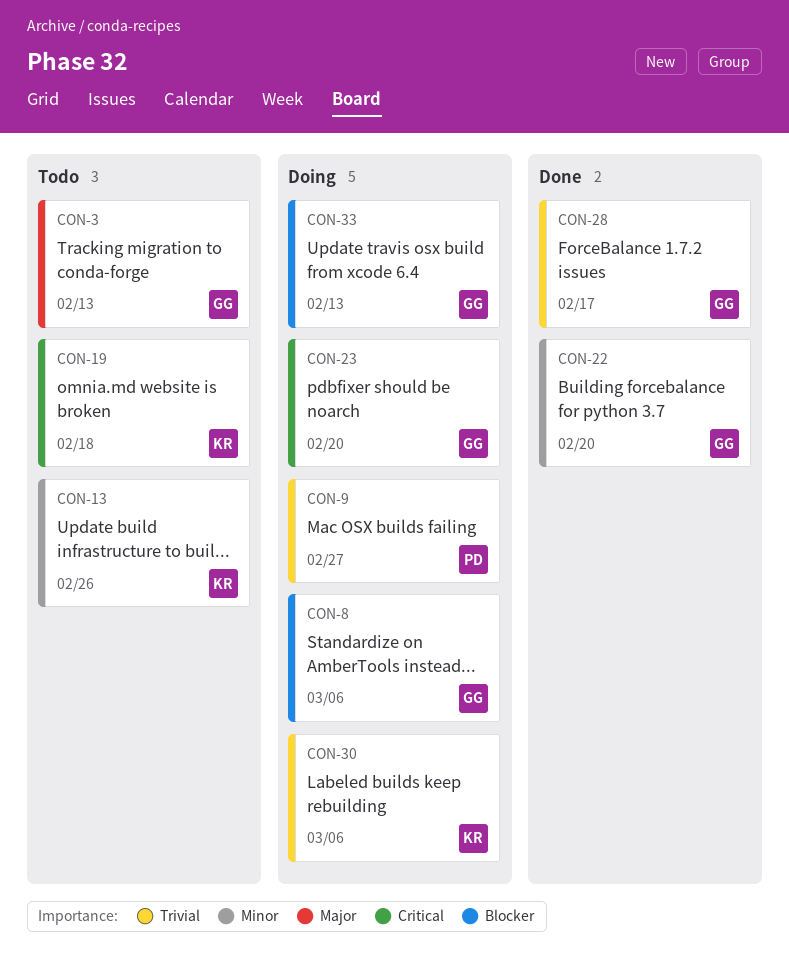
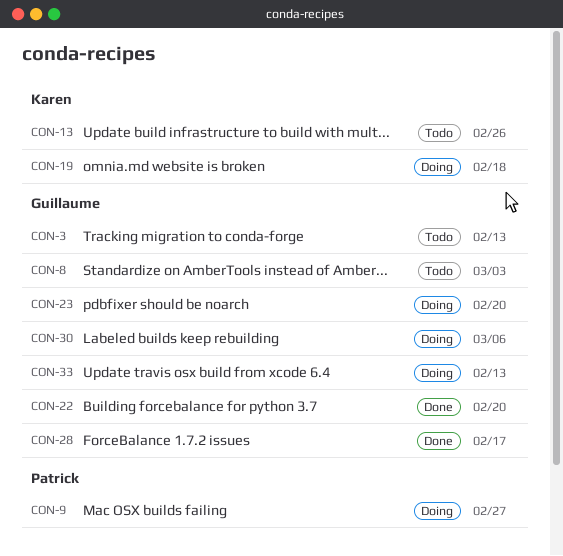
CON-8, status: Doing -> Todo
CON-8, due: Mar 6 -> Mar 3
CON-19, status: Todo -> Doing
CON-30, owner: Karen -> Guillaume

